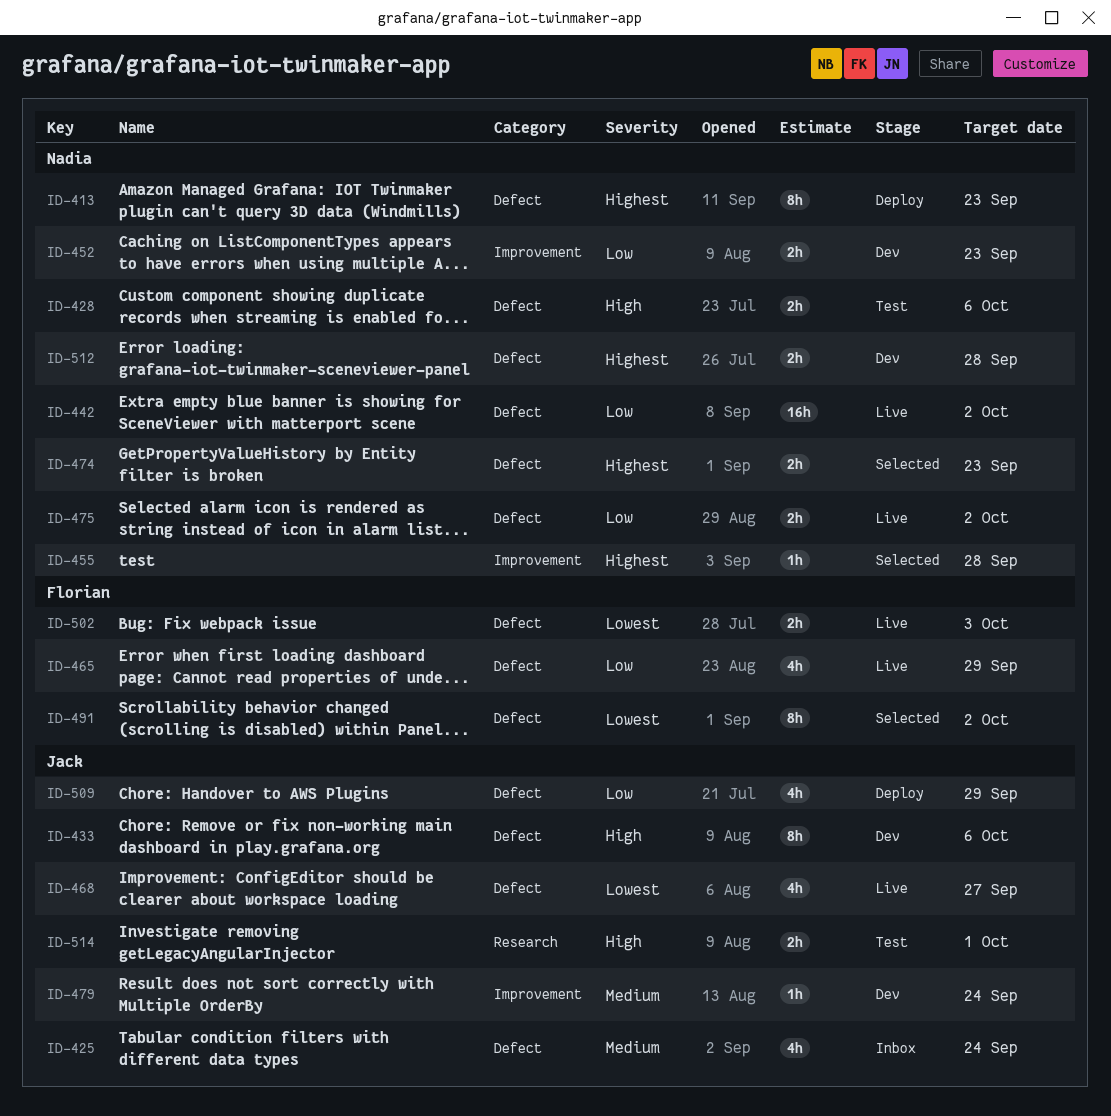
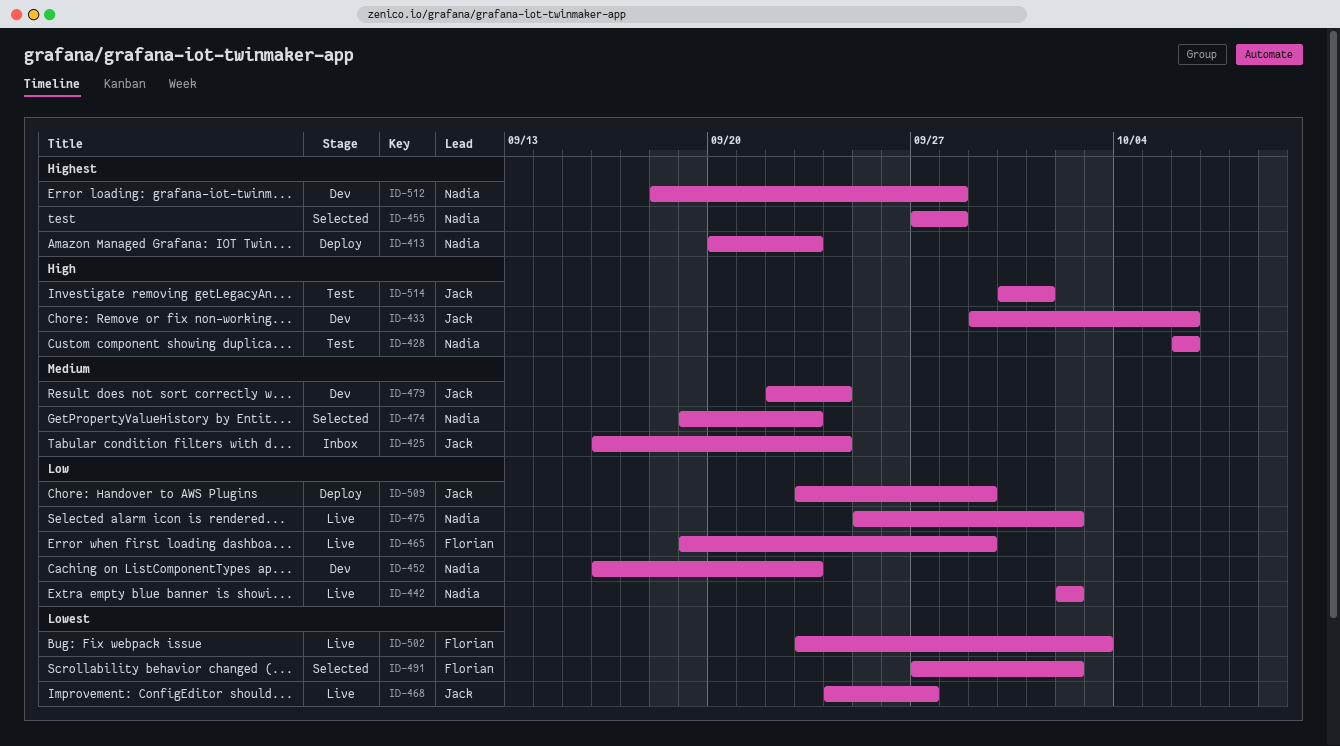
ID-474, priority: Highest -> Medium

